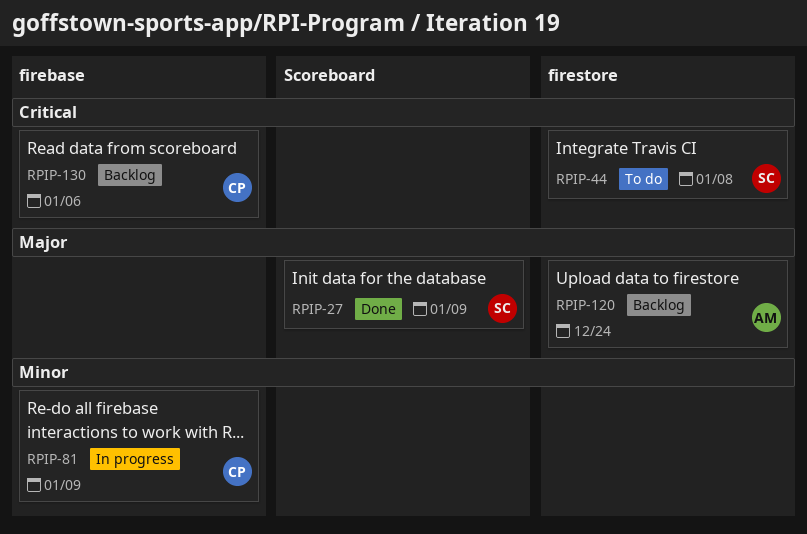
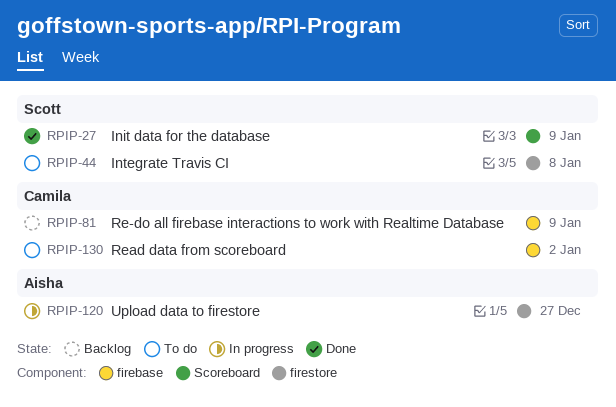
RPIP-81, status: In progress -> Backlog
RPIP-120, status: Backlog -> In progress
RPIP-120, due: Dec 24 -> Dec 27
RPIP-130, status: Backlog -> To do
RPIP-130, due: Jan 6 -> Jan 2

